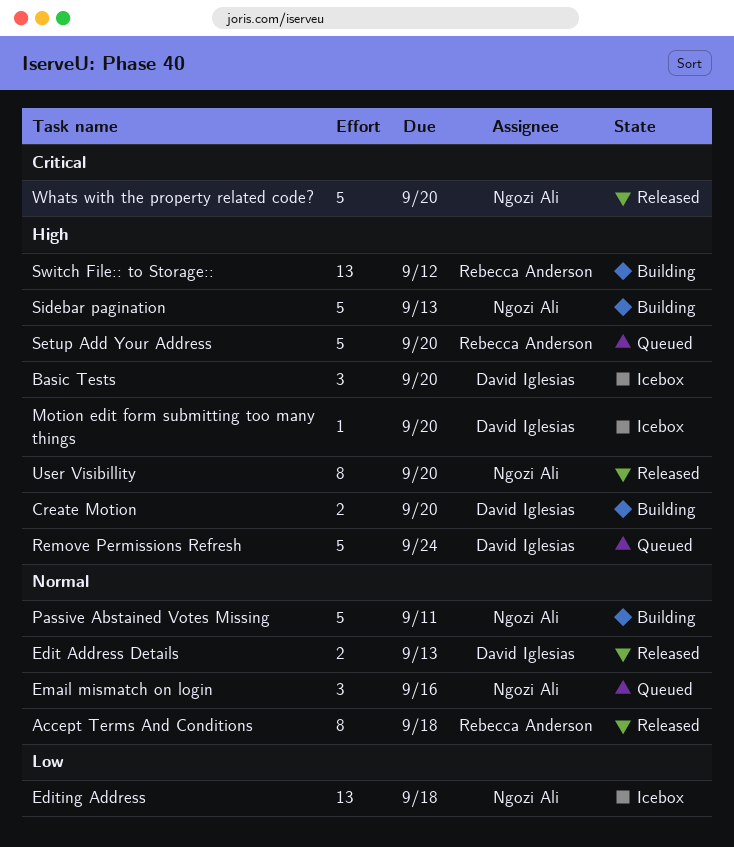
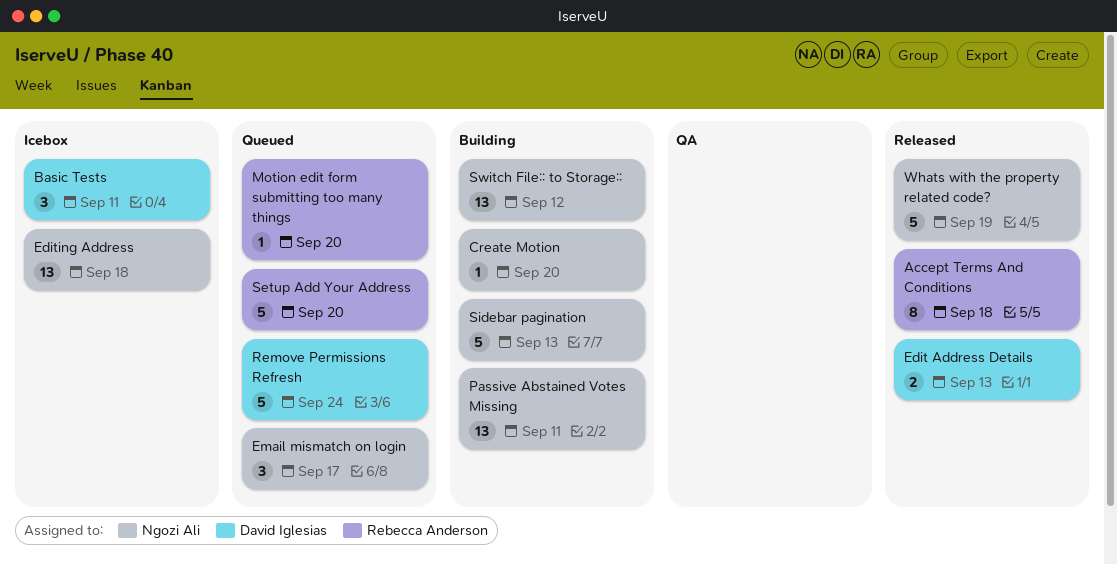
Basic Tests, due: Sep 20 -> Sep 11
Create Motion, owner: David Iglesias -> Ngozi Ali
Create Motion, estimate: 2 -> 1
Email mismatch on login, due: Sep 16 -> Sep 17
Motion edit form submitting too many things, status: Icebox -> Queued
Motion edit form submitting too many things, owner: David Iglesias -> Rebecca Anderson
Passive Abstained Votes Missing, estimate: 5 -> 13
Switch File:: to Storage::, owner: Rebecca Anderson -> Ngozi Ali
User Visibillity: present -> none
Whats with the property related code?, due: Sep 20 -> Sep 19

